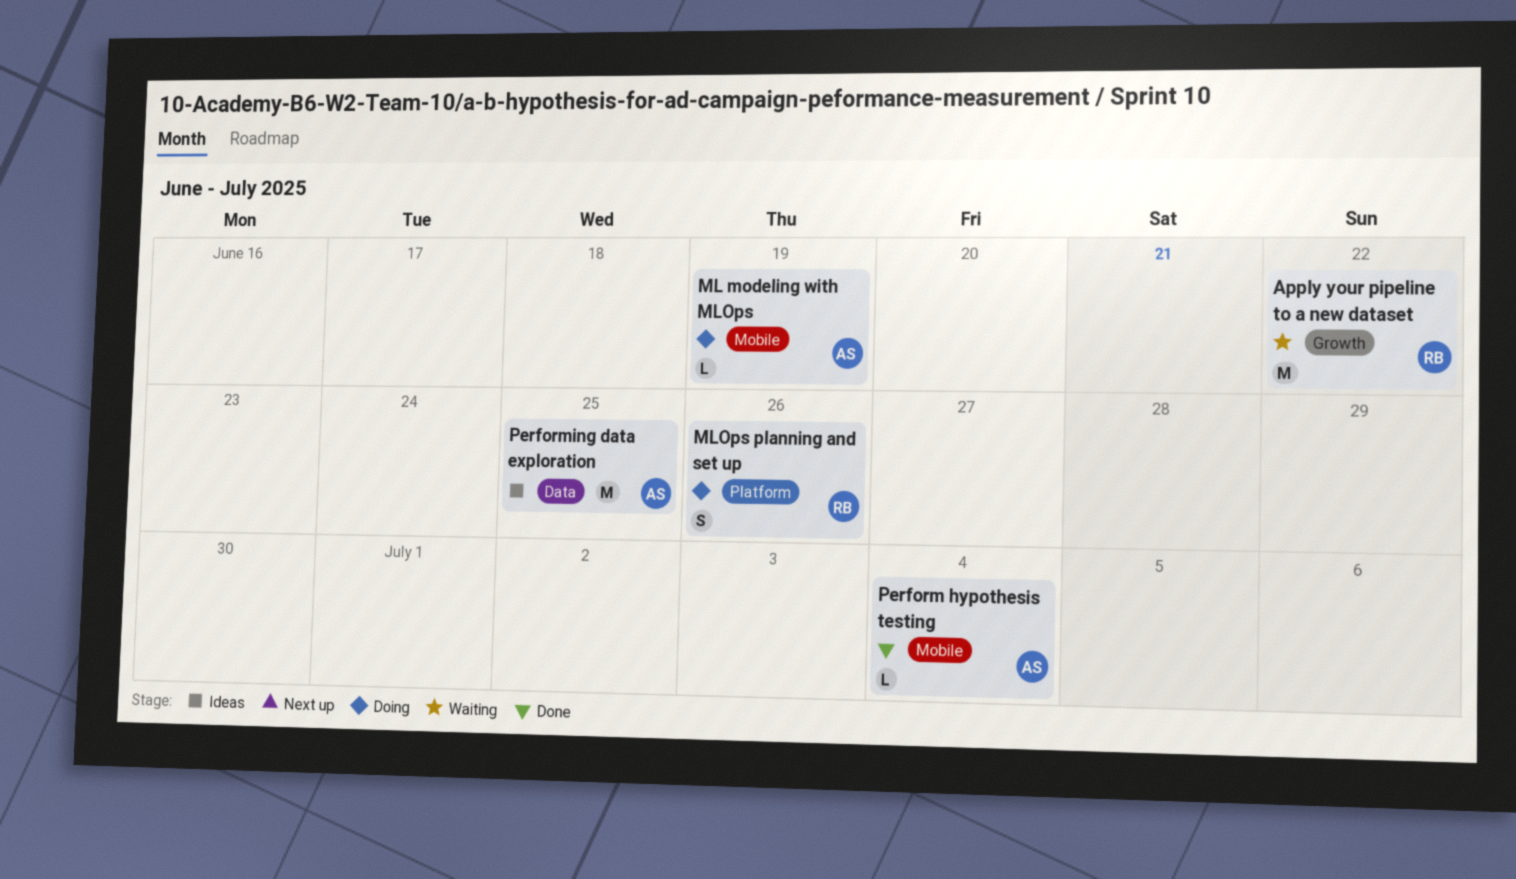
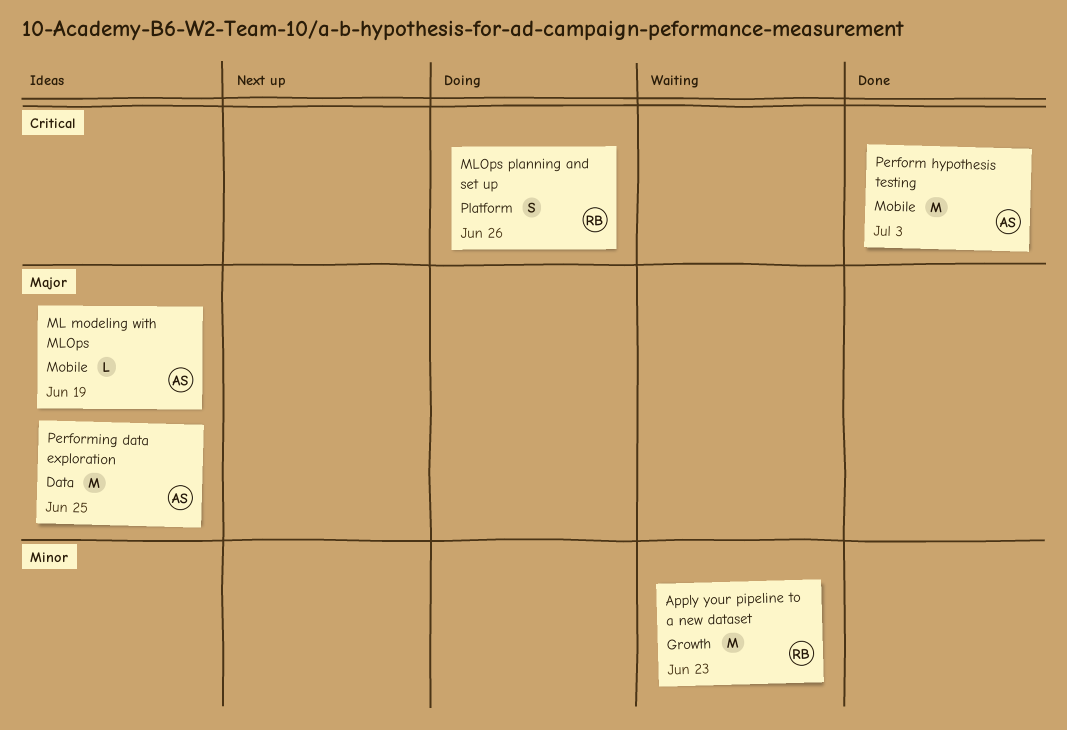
Apply your pipeline to a new dataset, due: Jun 22 -> Jun 23
ML modeling with MLOps, status: Doing -> Ideas
Perform hypothesis testing, estimate: L -> M
Perform hypothesis testing, due: Jul 4 -> Jul 3

